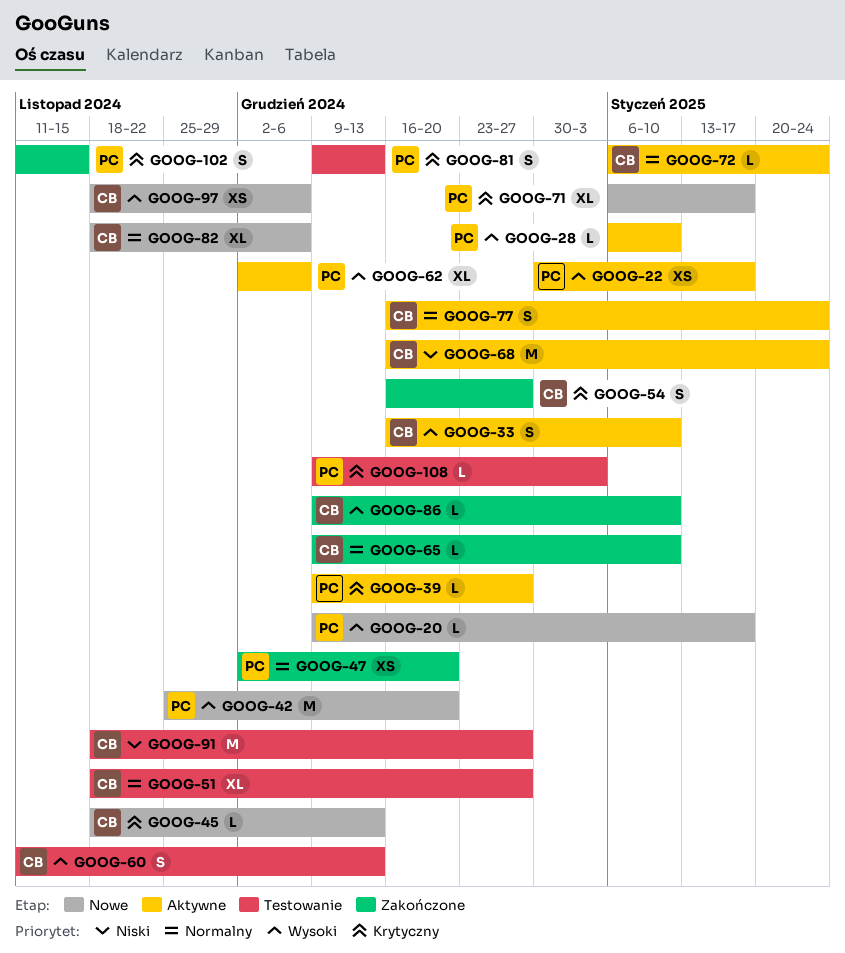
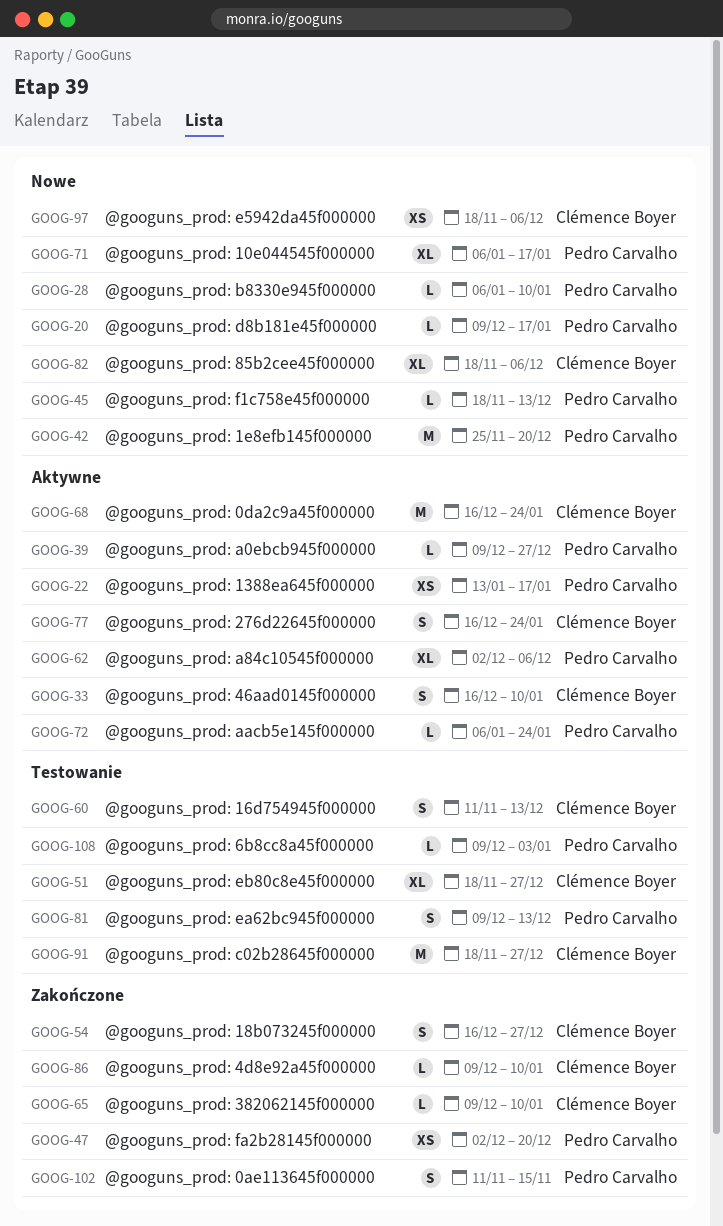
GOOG-22, start: Dec 30 -> Jan 13
GOOG-28, status: Aktywne -> Nowe
GOOG-45, owner: Clémence Boyer -> Pedro Carvalho
GOOG-72, owner: Clémence Boyer -> Pedro Carvalho

